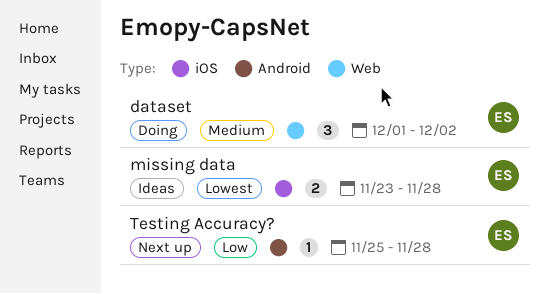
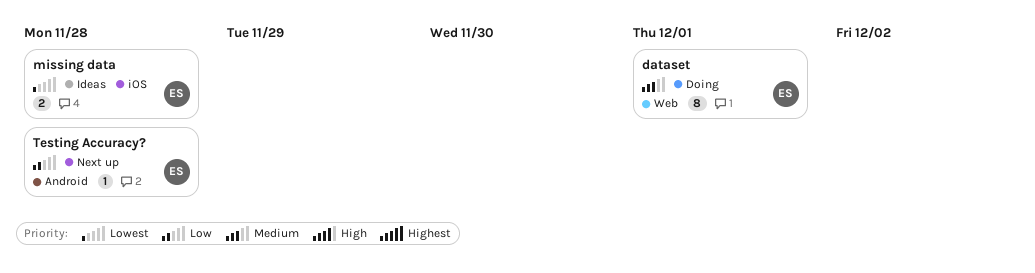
dataset, estimate: 3 -> 8
dataset, due: Dec 2 -> Dec 1

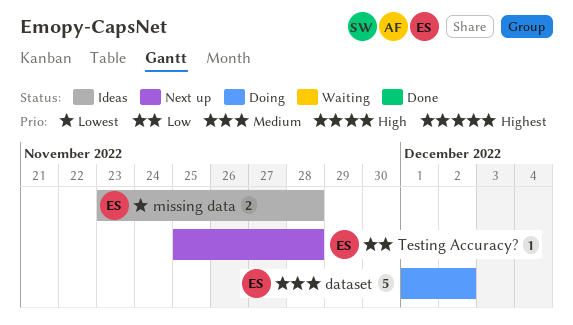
dataset, estimate: 8 -> 5
dataset, due: Dec 1 -> Dec 2

